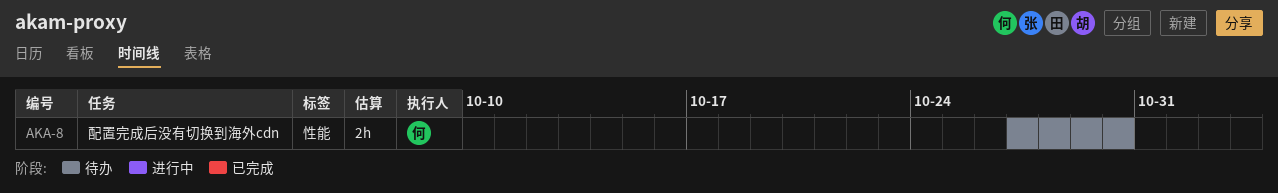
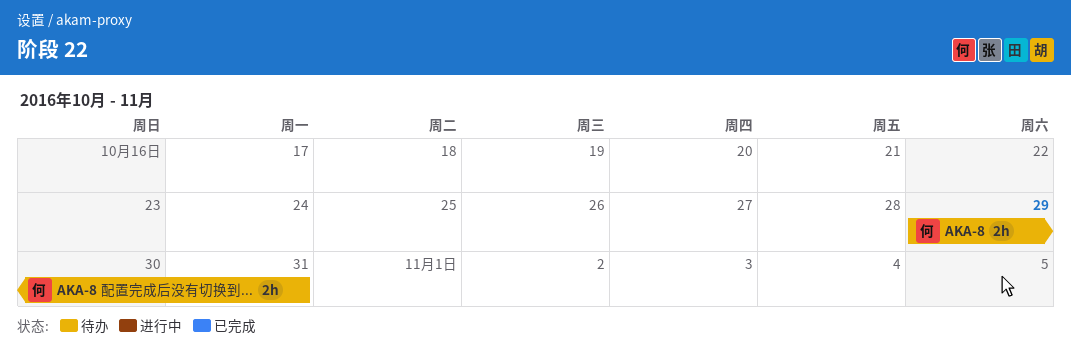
AKA-8, start: Oct 27 -> Oct 29
AKA-8, due: Oct 30 -> Oct 31

